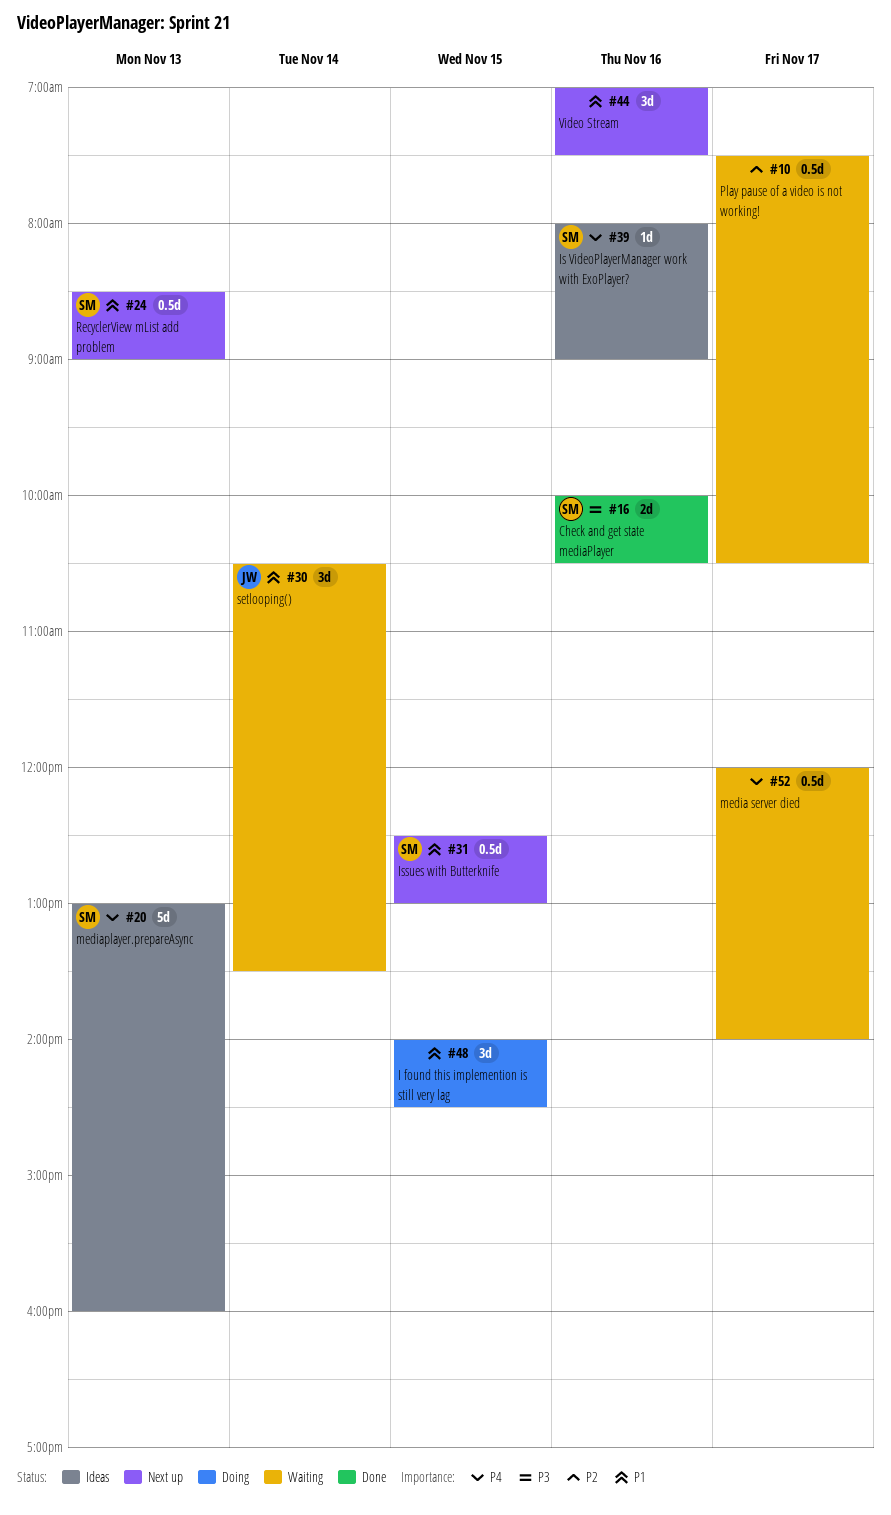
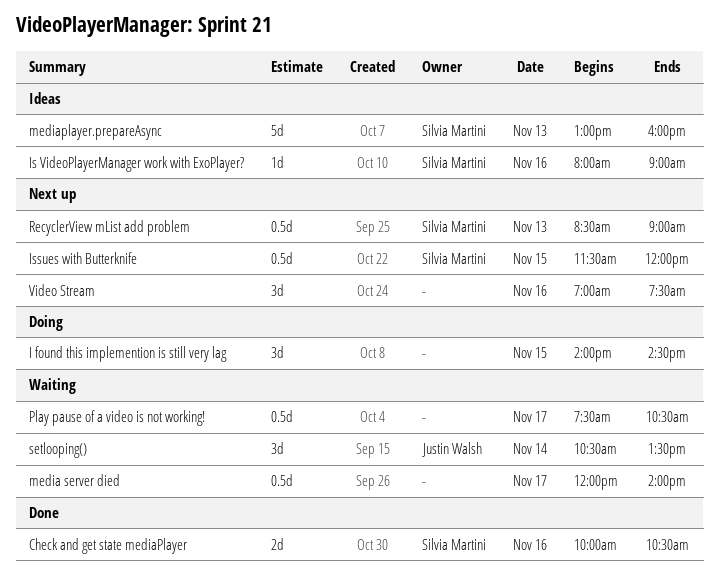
Issues with Butterknife, begins: 12:30 -> 11:30
Issues with Butterknife, ends: 13:00 -> 12:00

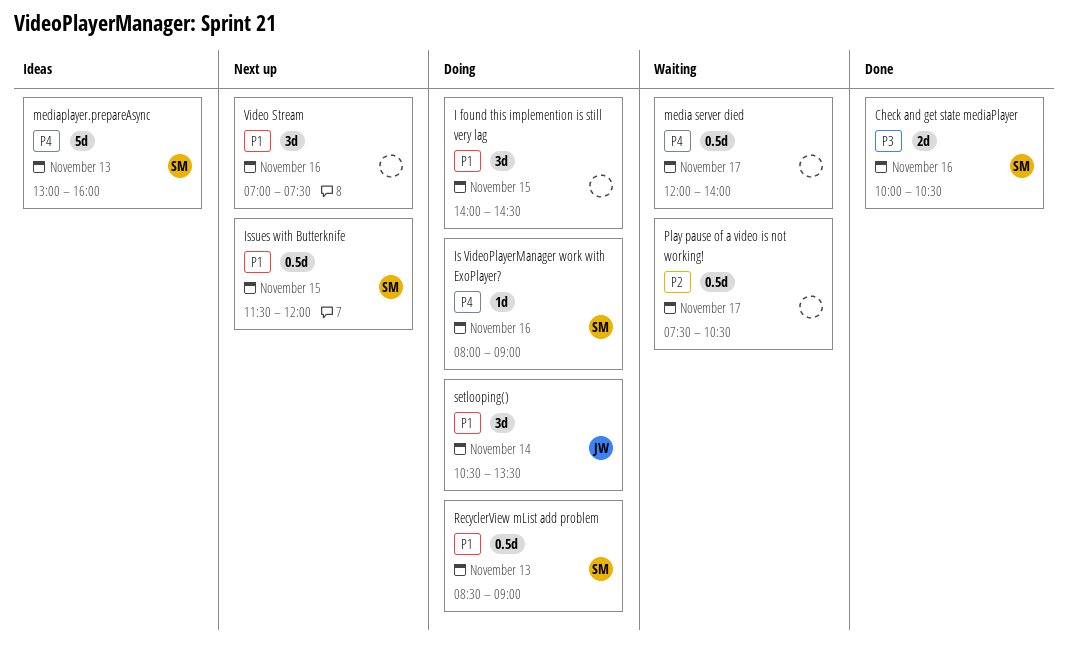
Is VideoPlayerManager work with ExoPlayer?, status: Ideas -> Doing
RecyclerView mList add problem, status: Next up -> Doing
setlooping(), status: Waiting -> Doing

